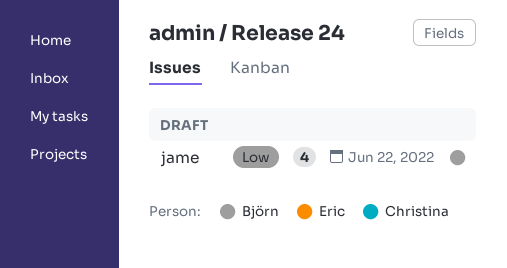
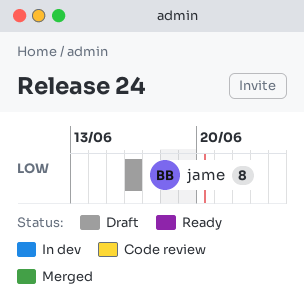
jame, estimate: 4 -> 8
jame, due: Jun 22 -> Jun 16

